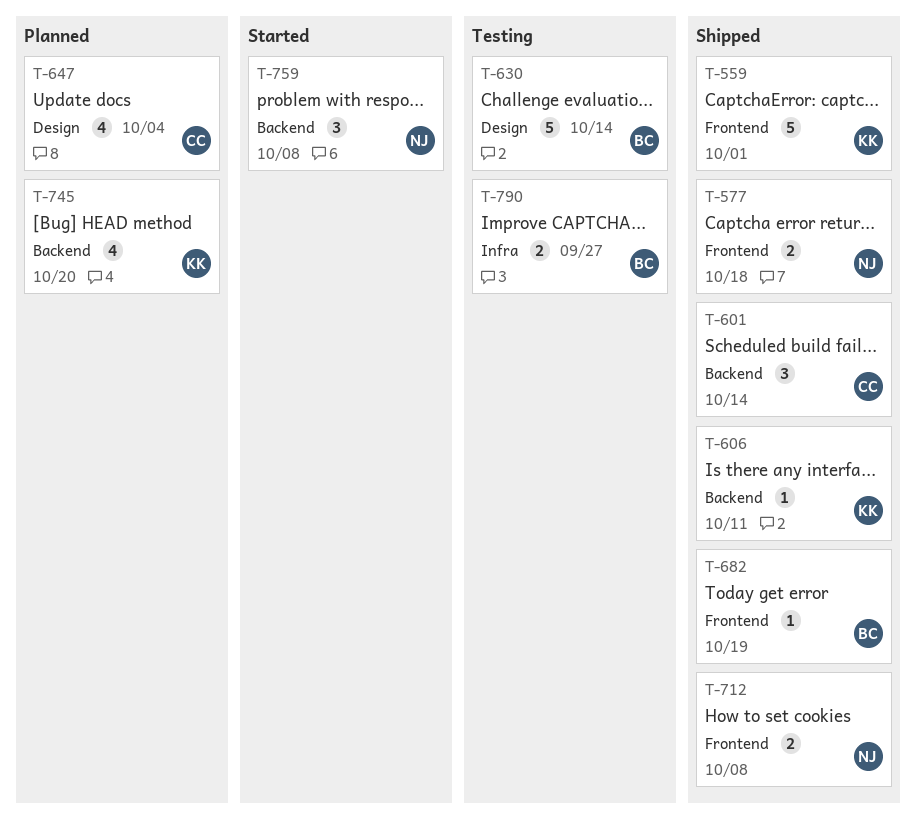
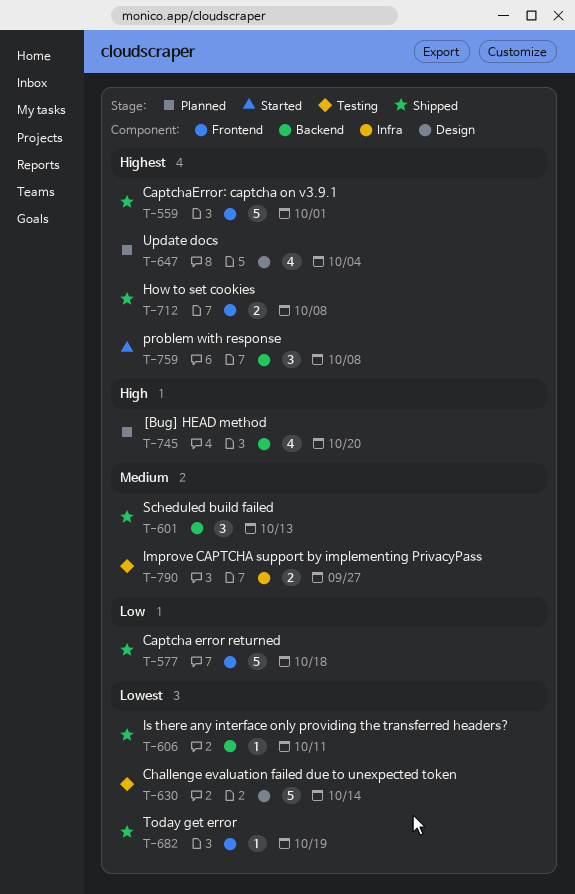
T-577, estimate: 2 -> 5
T-601, due: Oct 14 -> Oct 13

